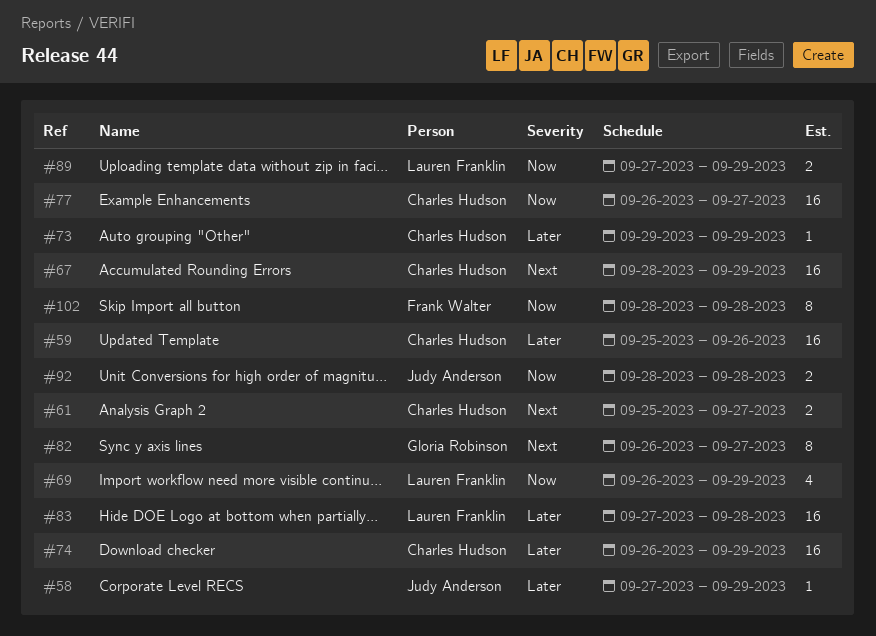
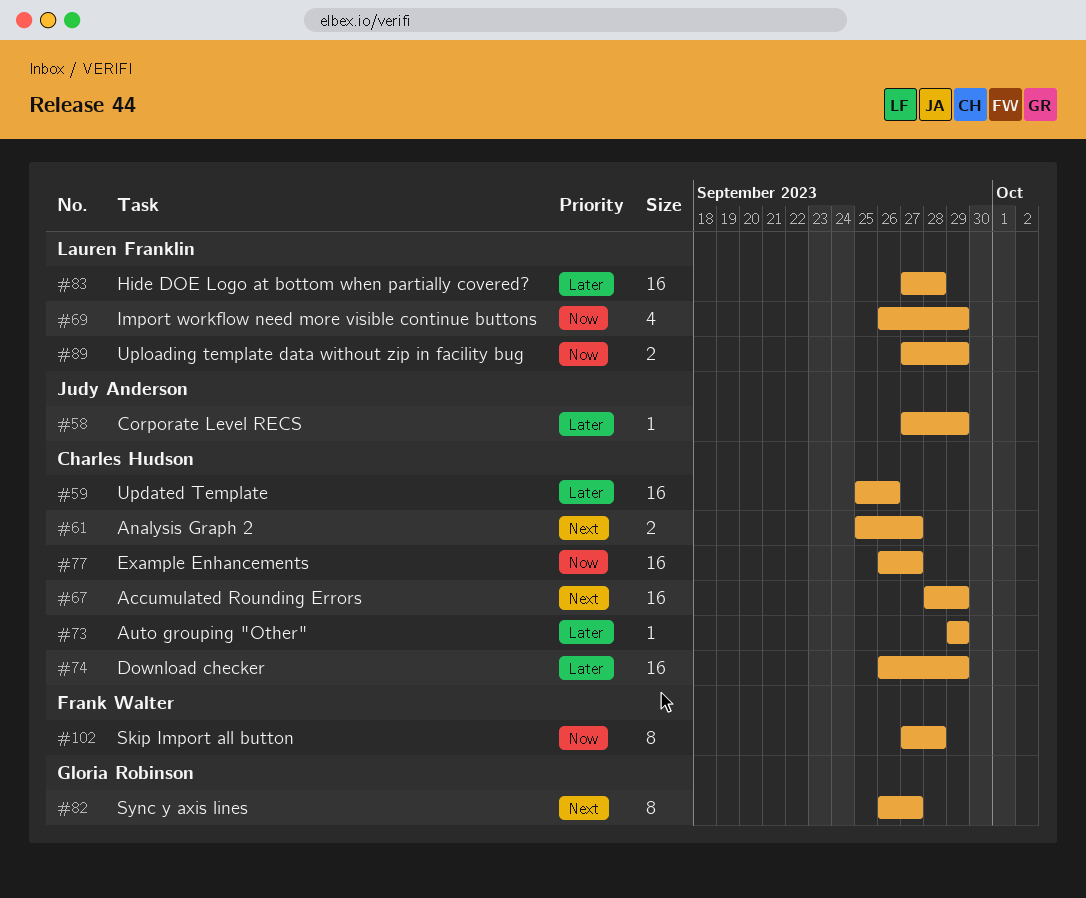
#92: present -> none
#102, start: Sep 28 -> Sep 27

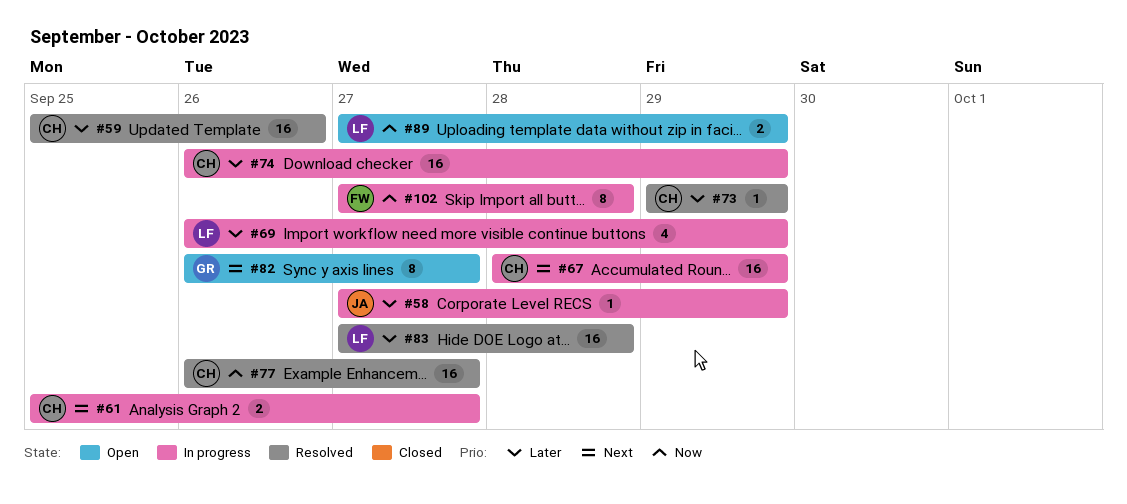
#69, priority: Now -> Later

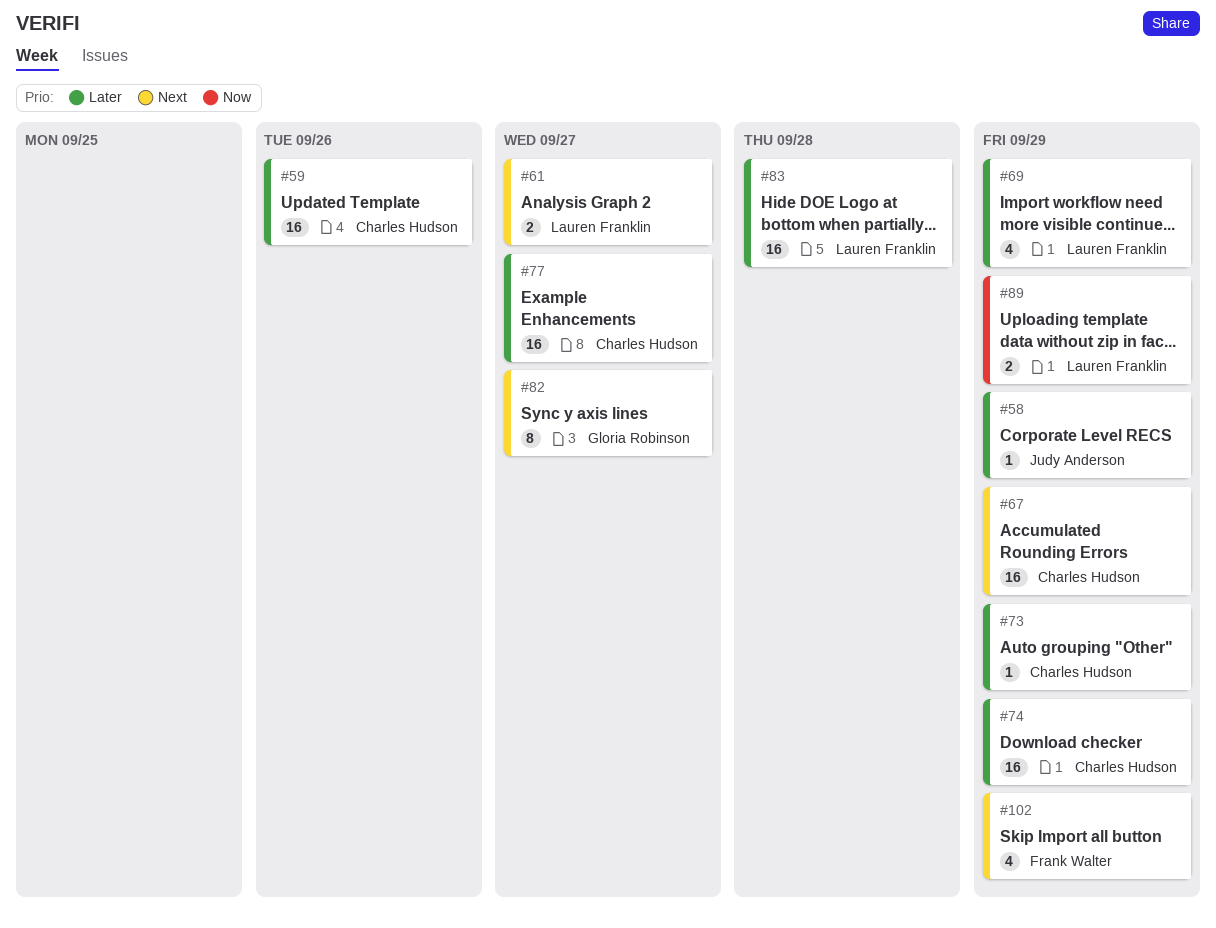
#61, owner: Charles Hudson -> Lauren Franklin
#77, priority: Now -> Later
#102, priority: Now -> Next
#102, estimate: 8 -> 4
#102, due: Sep 28 -> Sep 29

